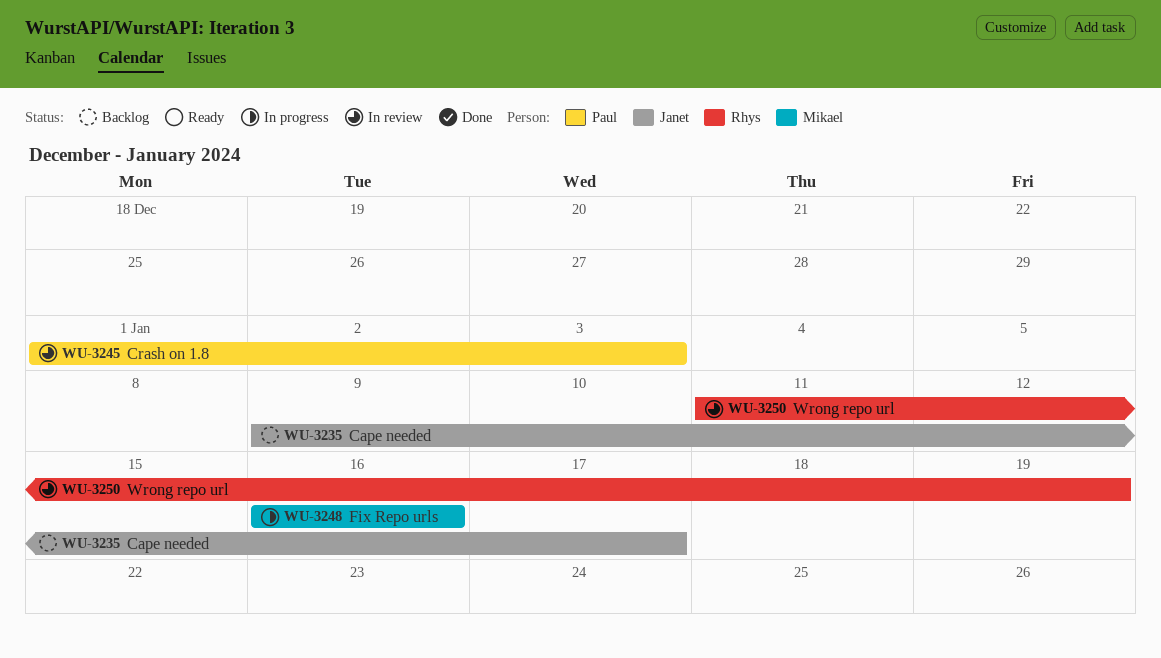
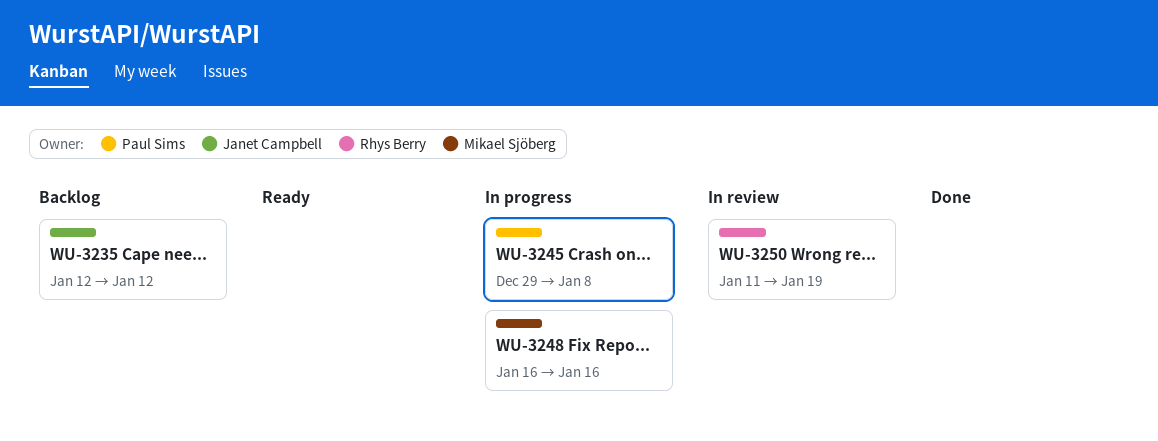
WU-3235, start: Jan 9 -> Jan 12
WU-3235, due: Jan 17 -> Jan 12
WU-3245, status: In review -> In progress
WU-3245, start: Jan 1 -> Dec 29
WU-3245, due: Jan 3 -> Jan 8

